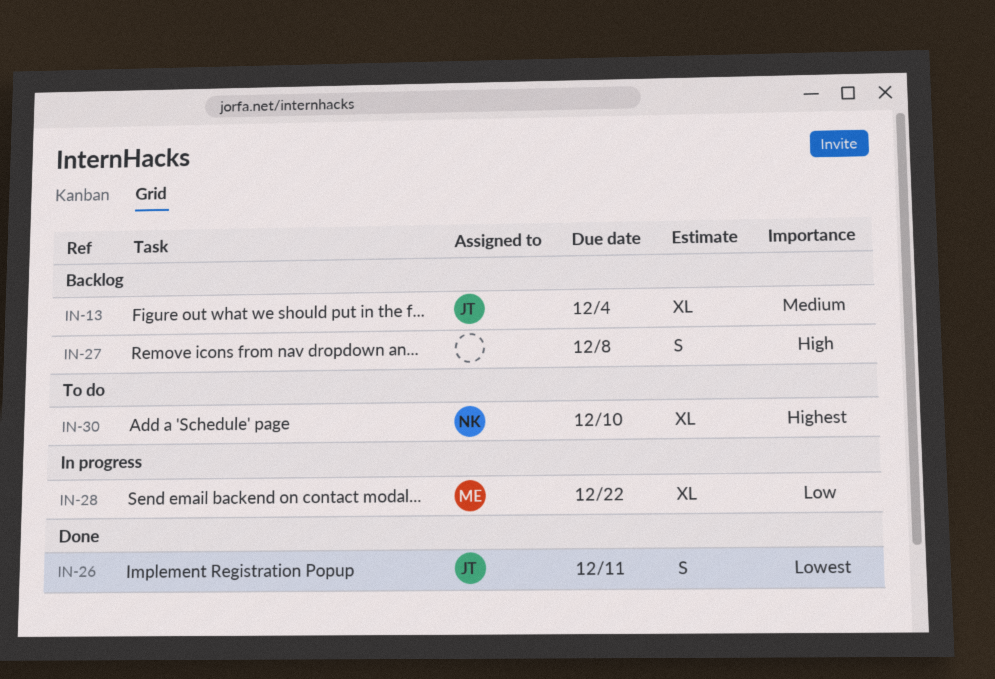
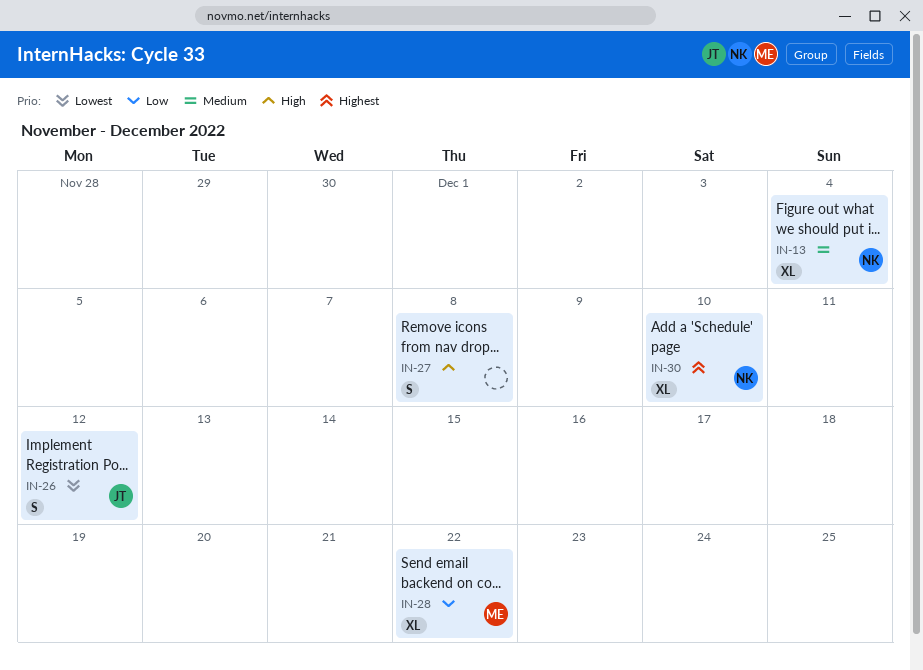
IN-13, owner: JT -> NK
IN-26, due: Dec 11 -> Dec 12

